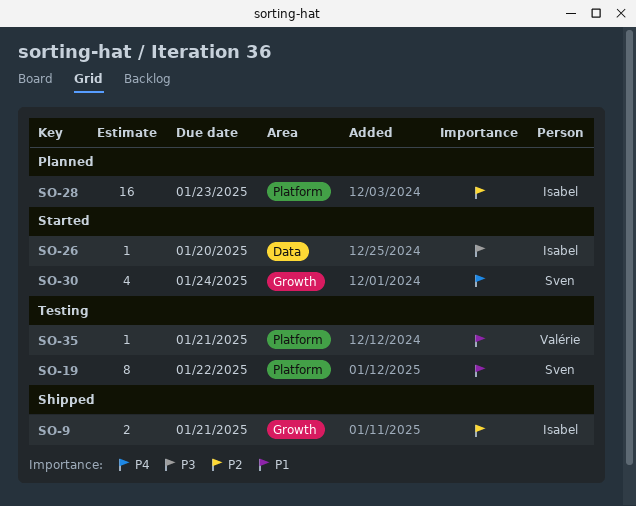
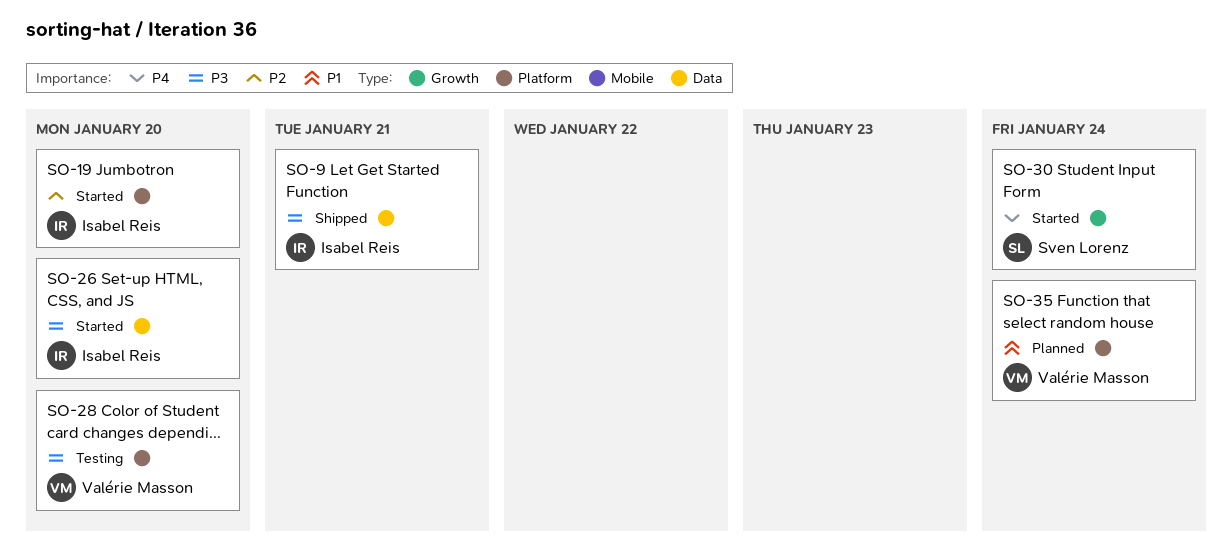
SO-9, priority: P2 -> P3
SO-9, label: Growth -> Data
SO-19, status: Testing -> Started
SO-19, owner: Sven Lorenz -> Isabel Reis
SO-19, priority: P1 -> P2
SO-19, due: Jan 22 -> Jan 20
SO-28, status: Planned -> Testing
SO-28, owner: Isabel Reis -> Valérie Masson
SO-28, priority: P2 -> P3
SO-28, due: Jan 23 -> Jan 20
SO-35, status: Testing -> Planned
SO-35, due: Jan 21 -> Jan 24

